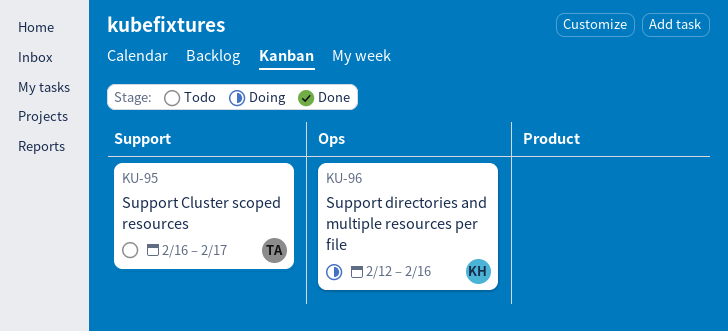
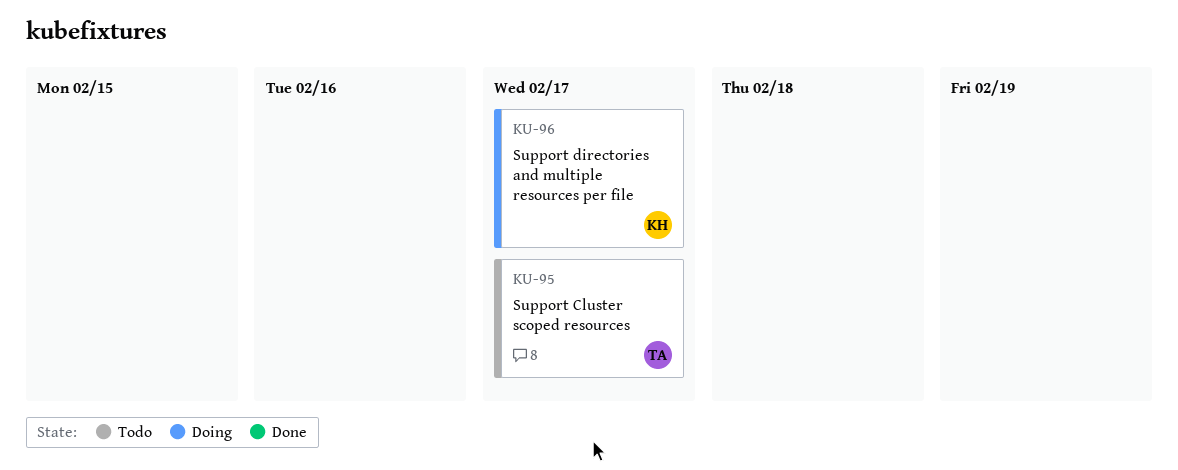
KU-96, due: Feb 16 -> Feb 17

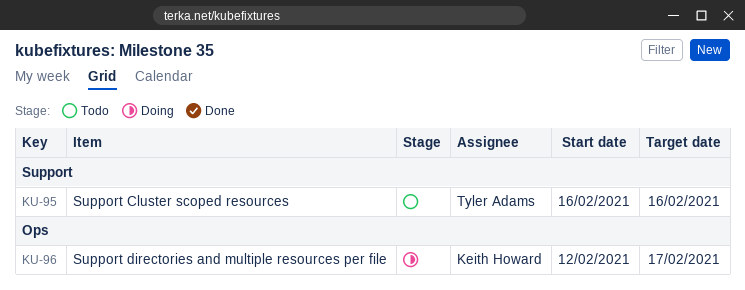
KU-95, due: Feb 17 -> Feb 16

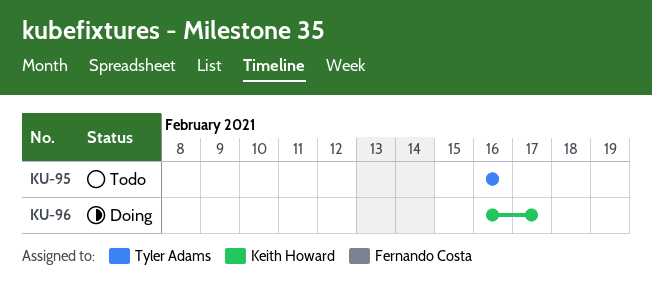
KU-96, start: Feb 12 -> Feb 16

